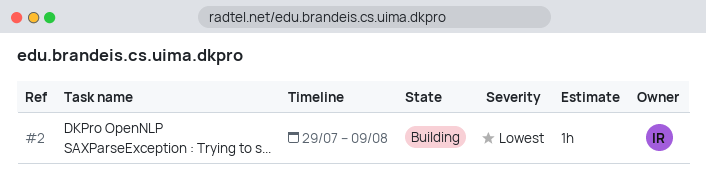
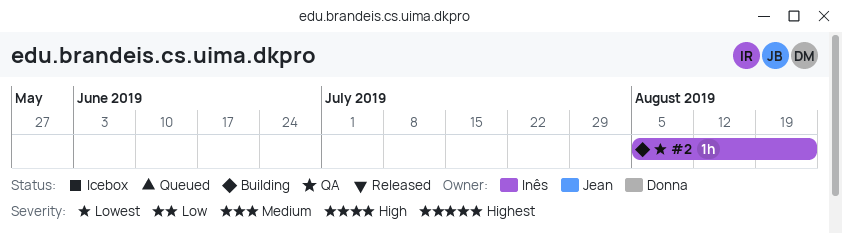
#2, start: Jul 29 -> Aug 5
#2, due: Aug 9 -> Aug 23

